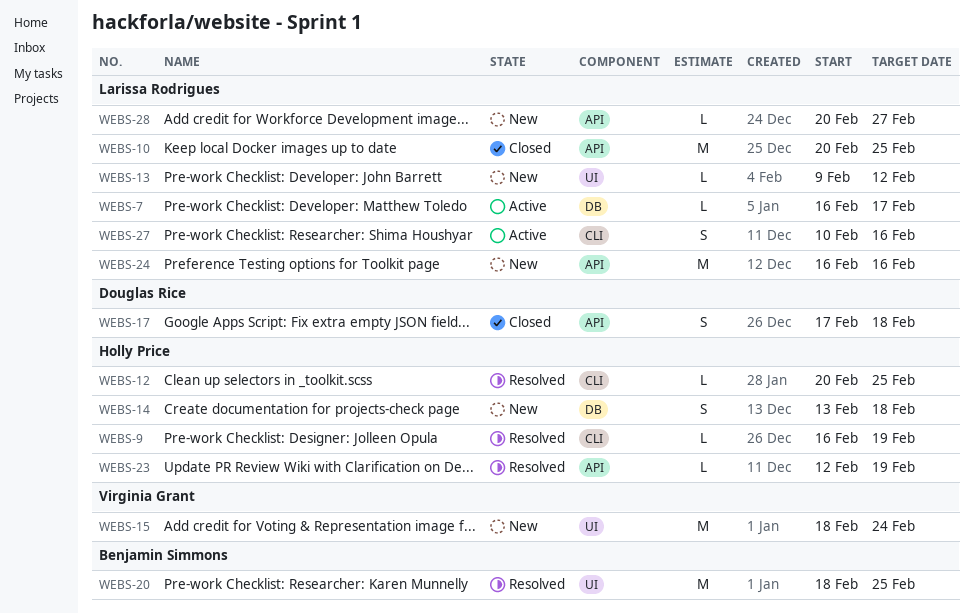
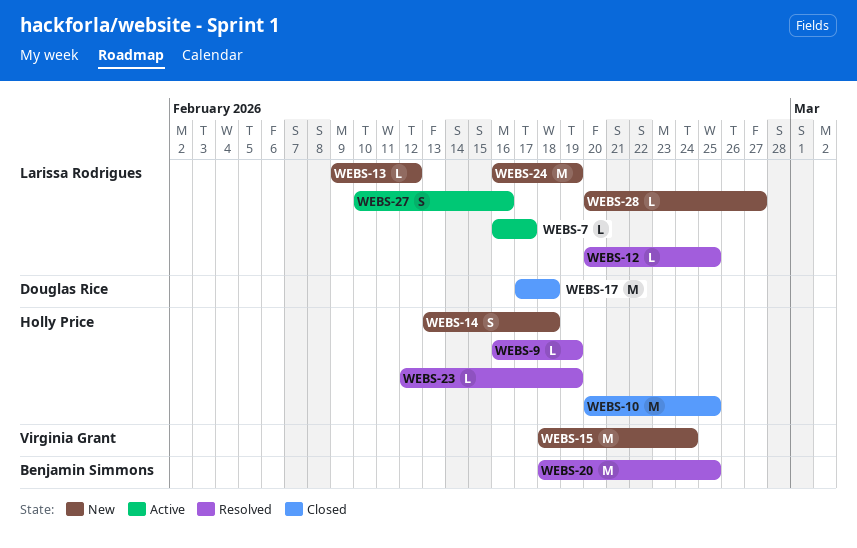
WEBS-10, owner: Larissa Rodrigues -> Holly Price
WEBS-12, owner: Holly Price -> Larissa Rodrigues
WEBS-17, estimate: S -> M
WEBS-24, due: Feb 16 -> Feb 19

